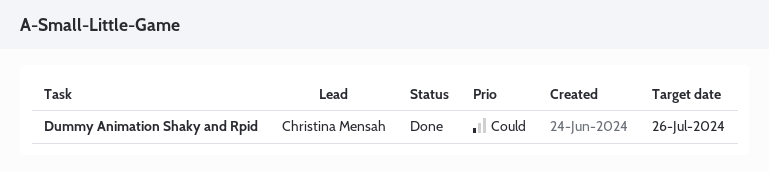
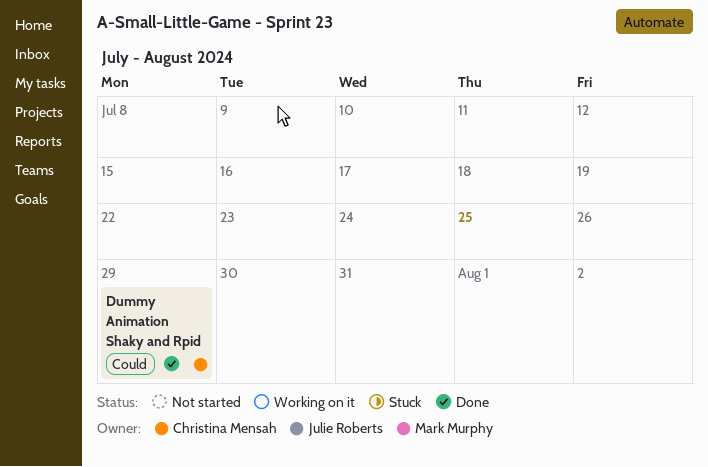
Dummy Animation Shaky and Rpid, due: Jul 26 -> Jul 29

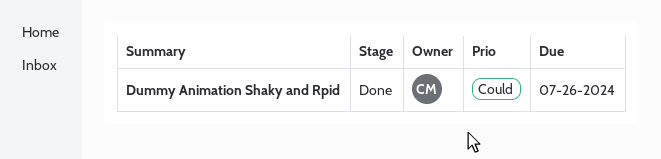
Dummy Animation Shaky and Rpid, due: Jul 29 -> Jul 26

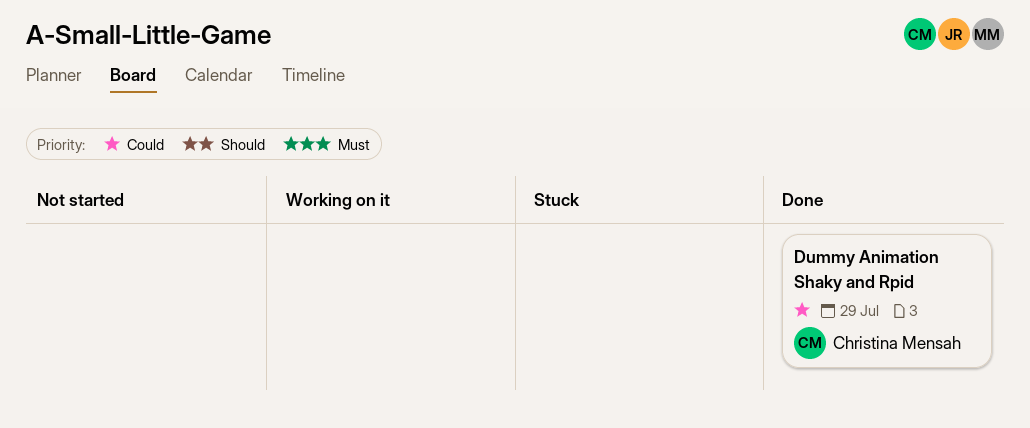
Dummy Animation Shaky and Rpid, due: Jul 26 -> Jul 29

